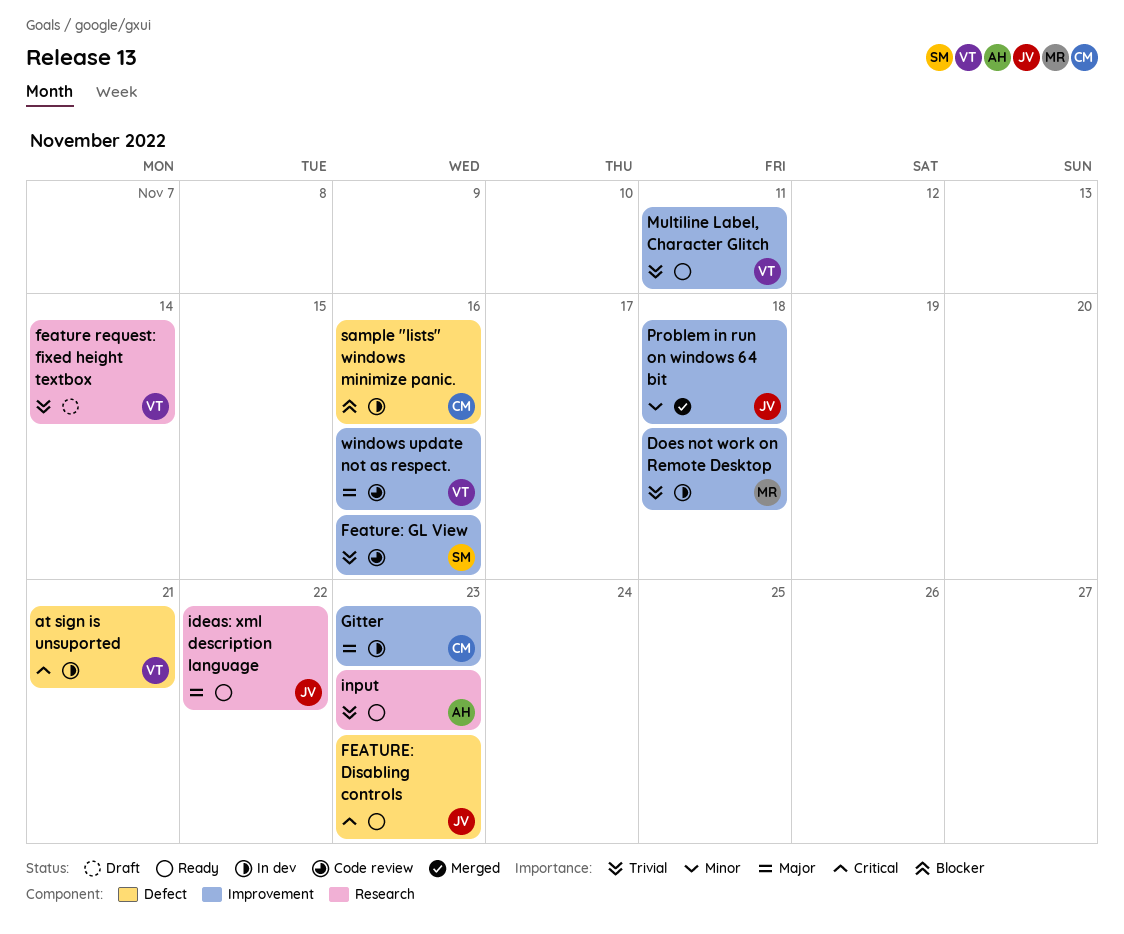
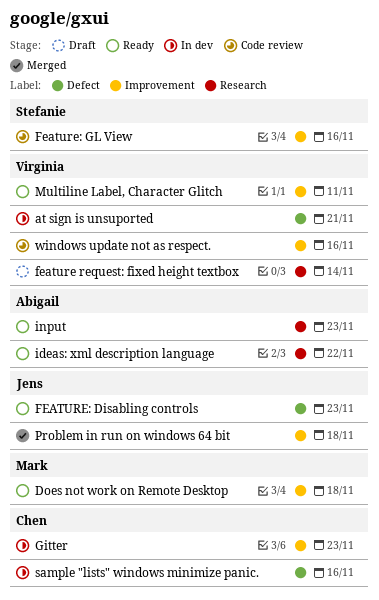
Does not work on Remote Desktop, status: In dev -> Ready
ideas: xml description language, owner: Jens -> Abigail

